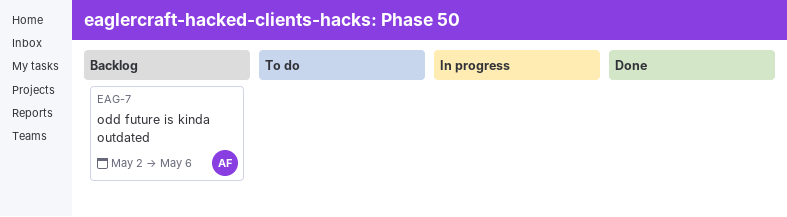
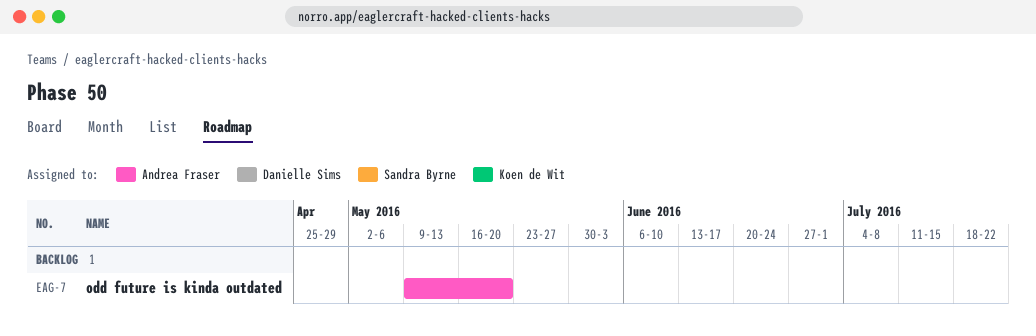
EAG-7, start: May 2 -> May 9
EAG-7, due: May 6 -> May 20

